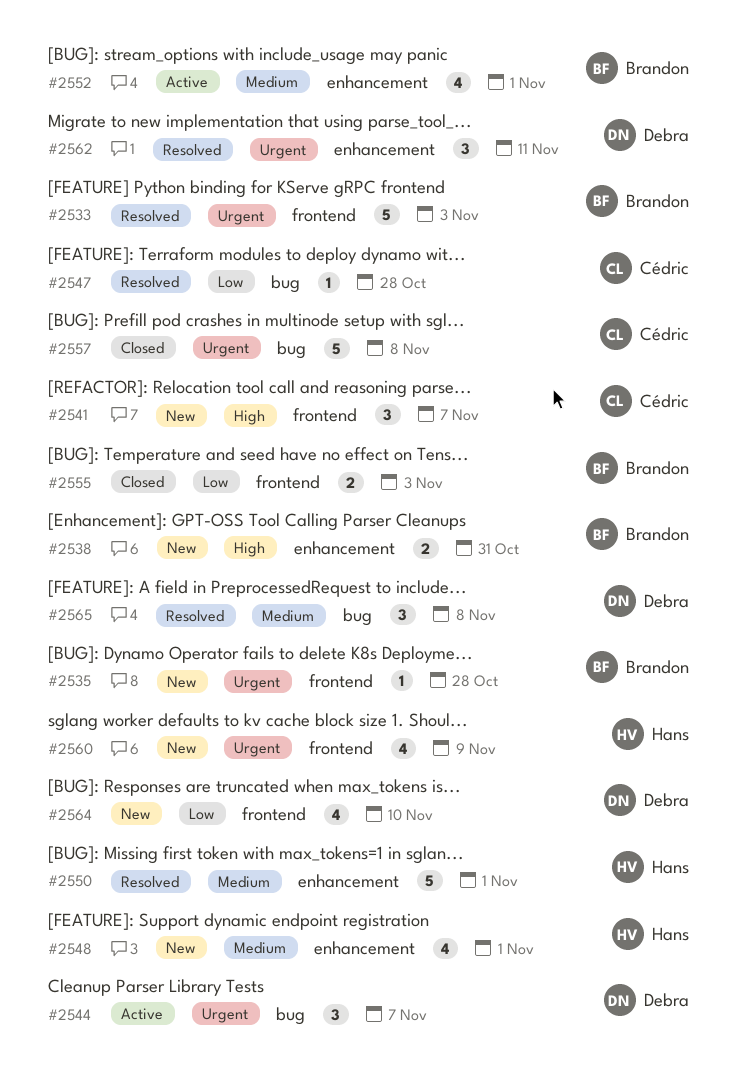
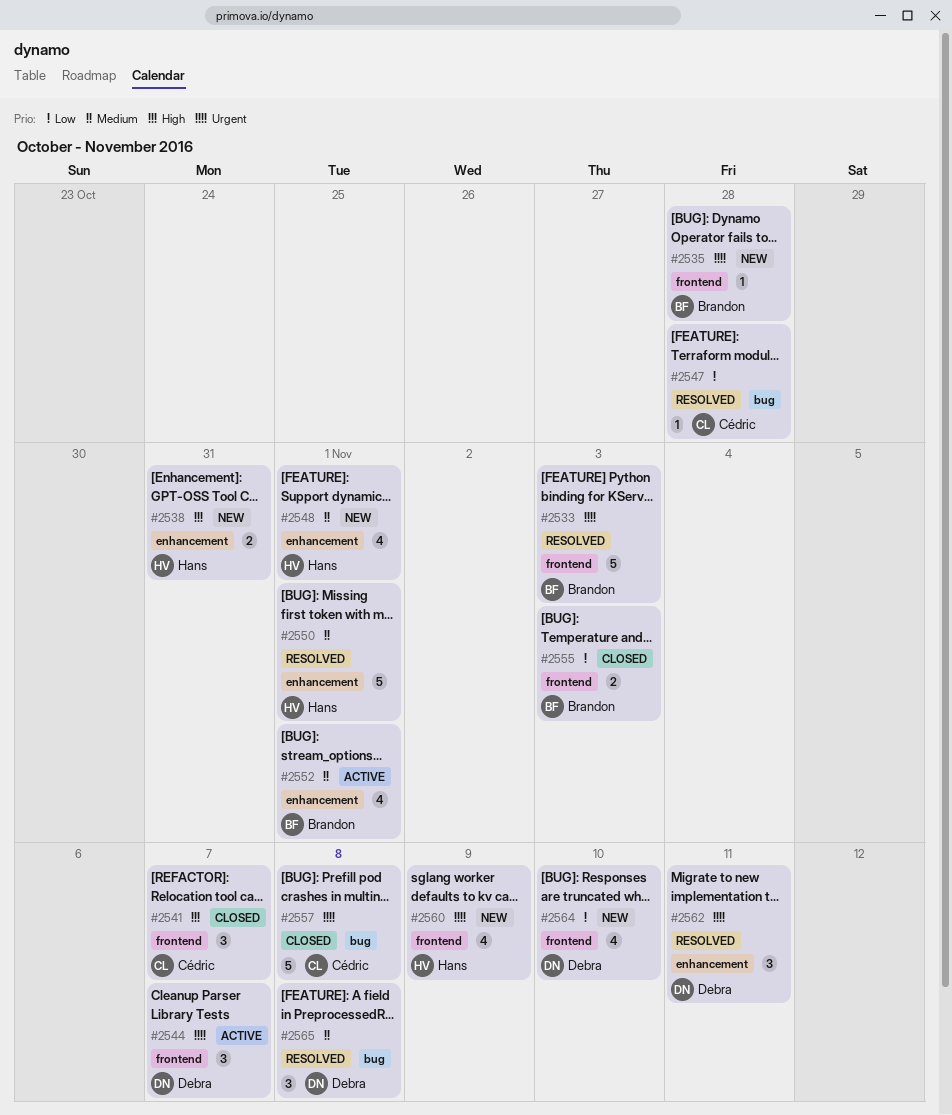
#2538, owner: Brandon -> Hans
#2541, status: New -> Closed
#2544, label: bug -> frontend

